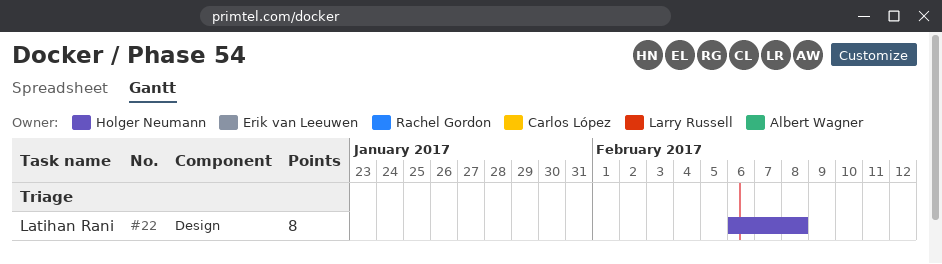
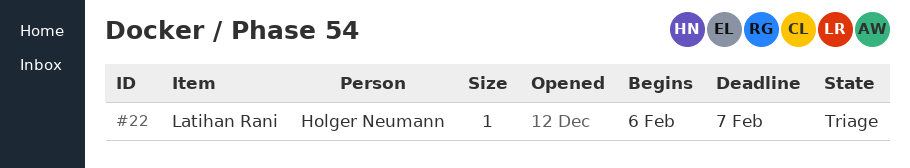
#22, estimate: 8 -> 1
#22, due: Feb 8 -> Feb 7

